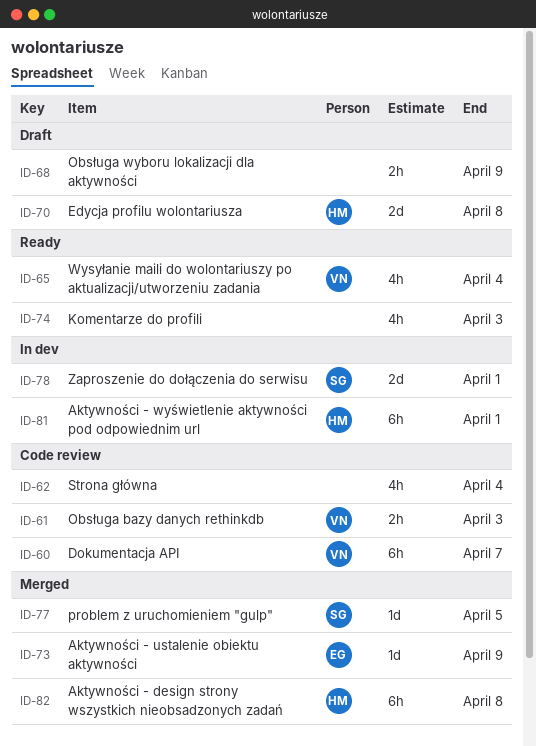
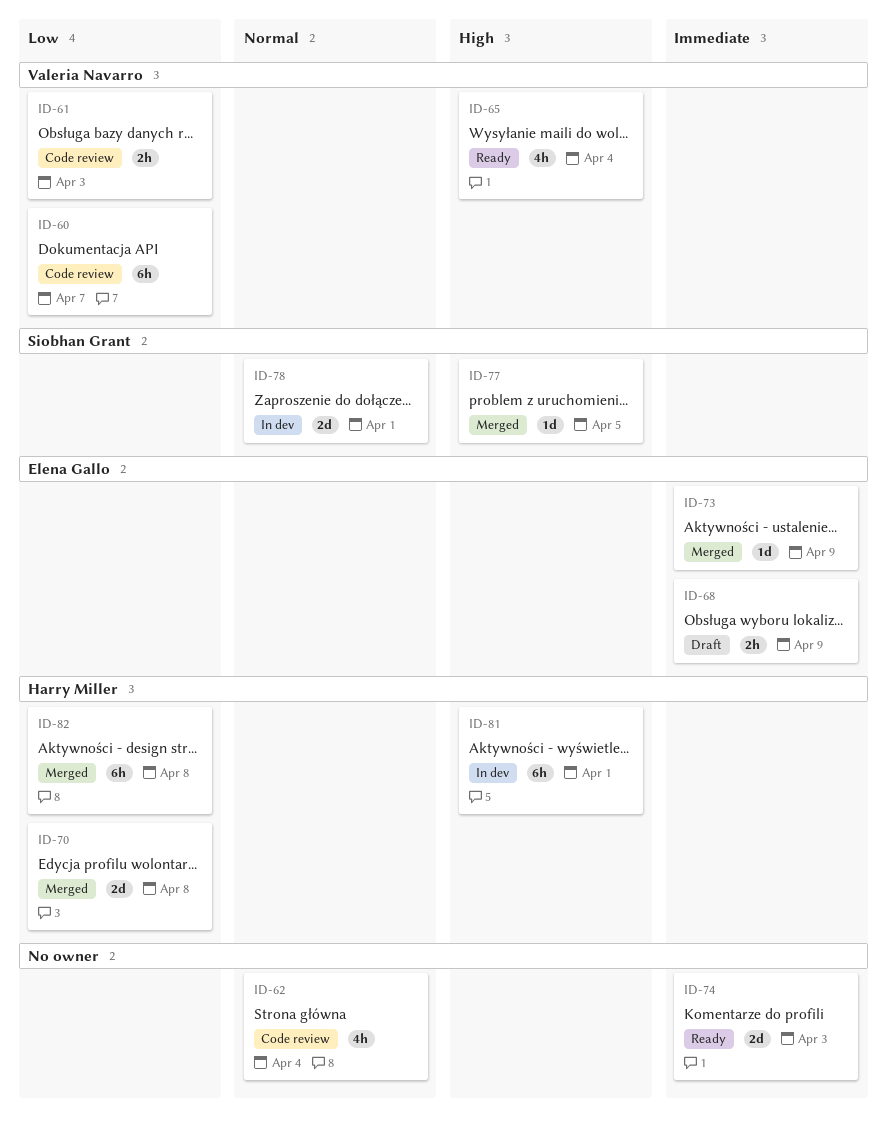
ID-68, owner: none -> Elena Gallo
ID-70, status: Draft -> Merged
ID-74, estimate: 4h -> 2d

